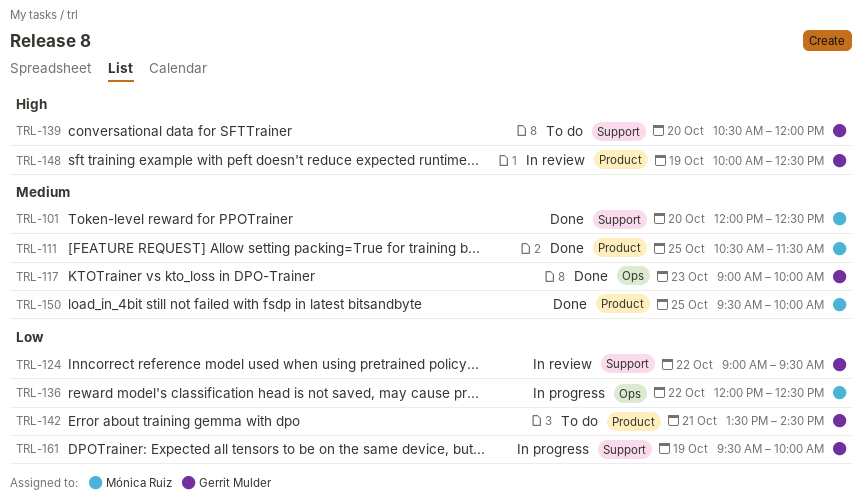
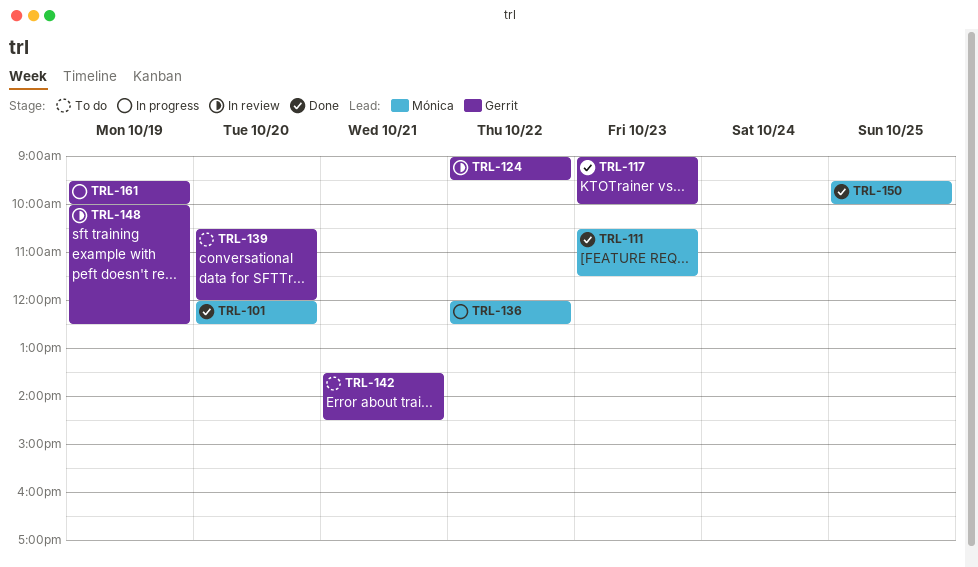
TRL-111, day: Oct 25 -> Oct 23

